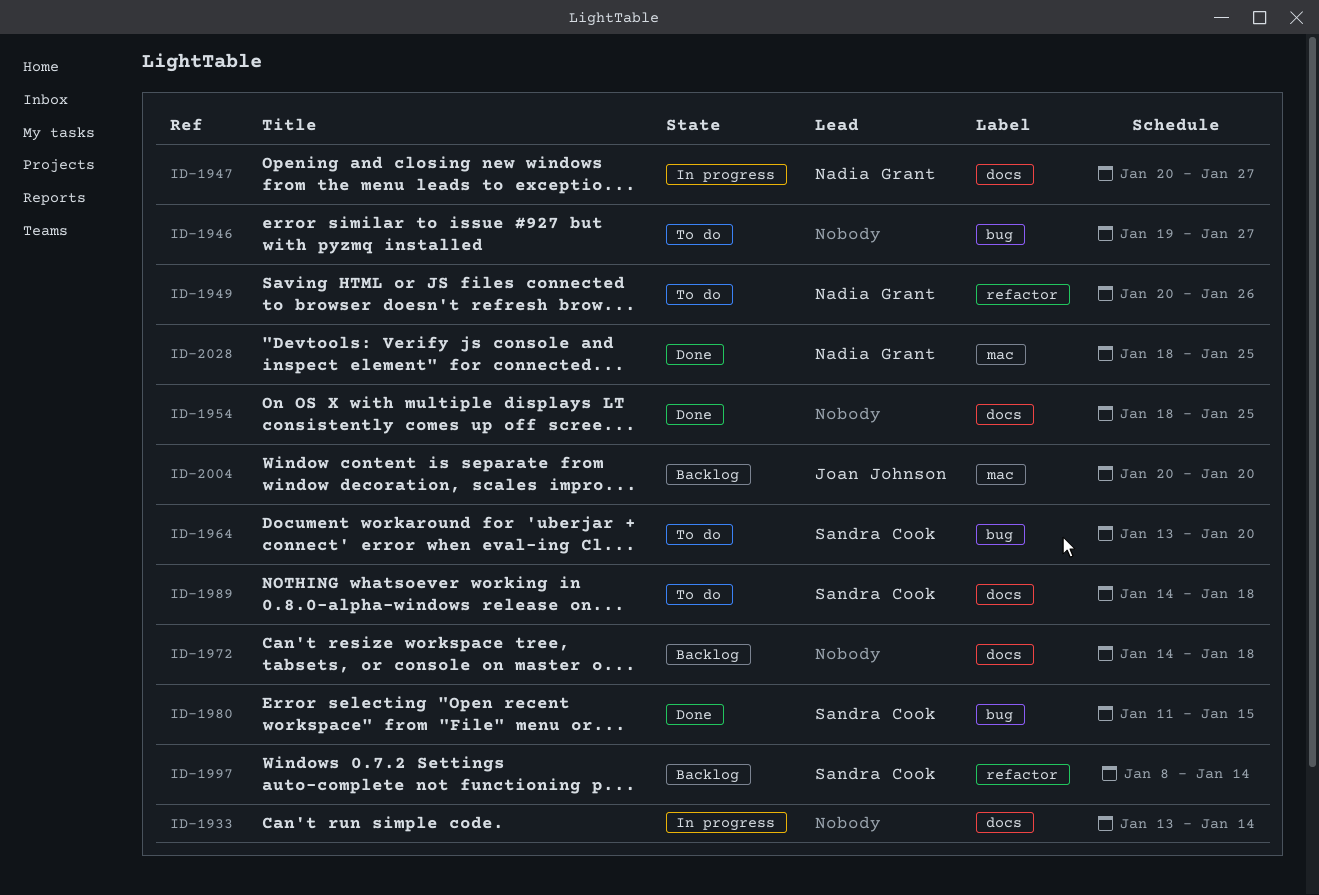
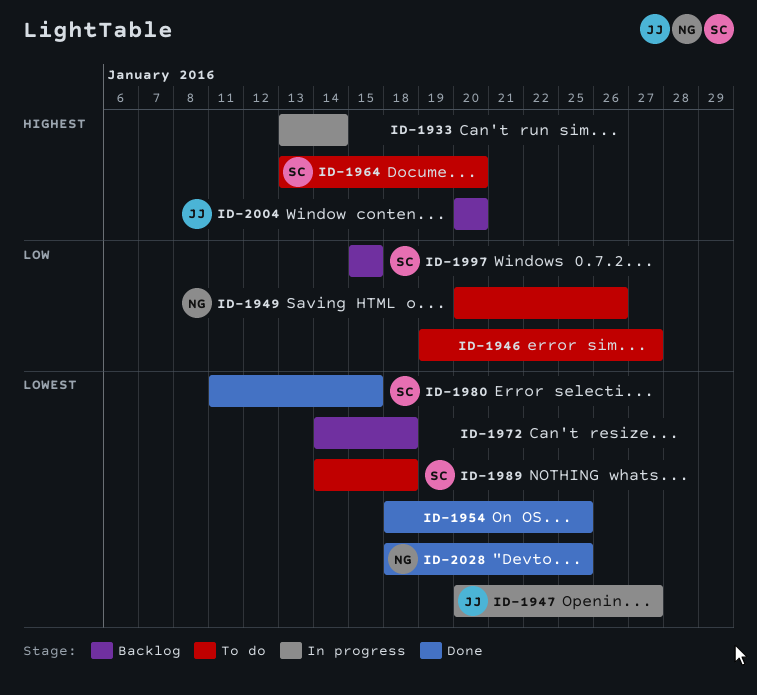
ID-1947, owner: Nadia Grant -> Joan Johnson
ID-1997, start: Jan 8 -> Jan 15
ID-1997, due: Jan 14 -> Jan 15

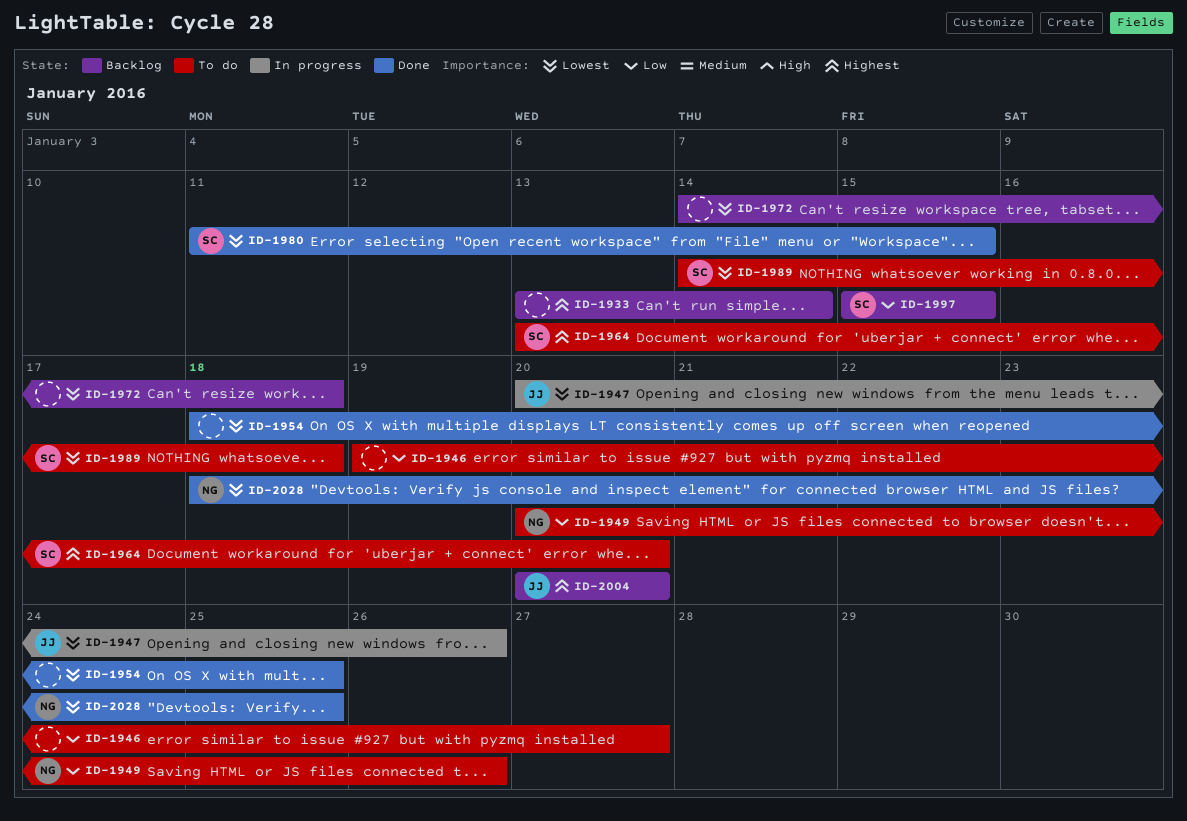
ID-1933, status: In progress -> Backlog
ID-1947, due: Jan 27 -> Jan 26

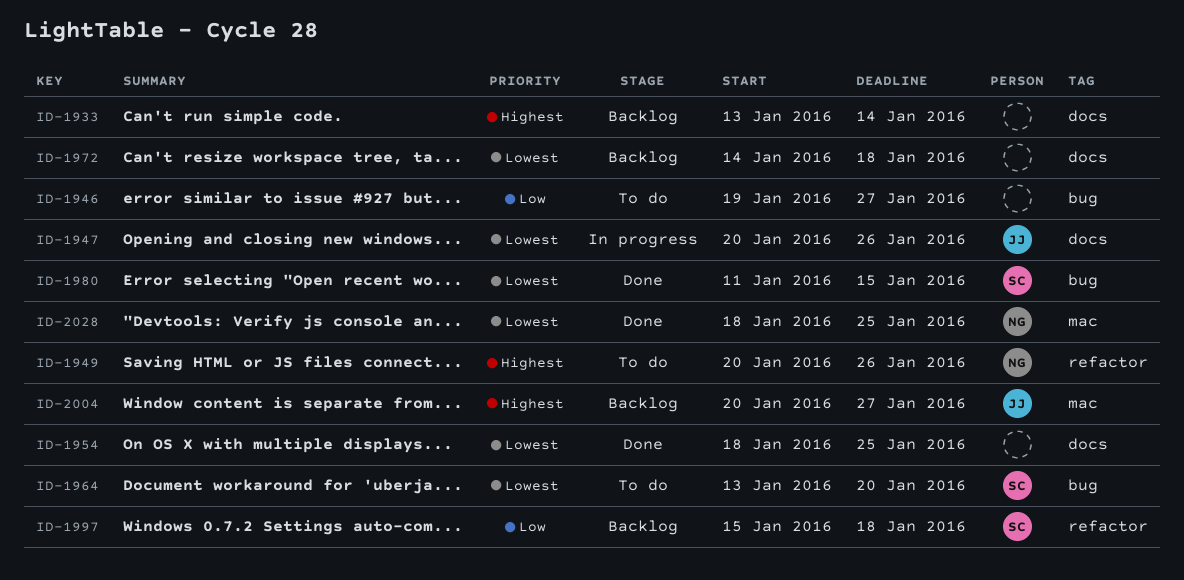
ID-1949, priority: Low -> Highest
ID-1964, priority: Highest -> Lowest
ID-1989: present -> none
ID-1997, due: Jan 15 -> Jan 18
ID-2004, due: Jan 20 -> Jan 27

